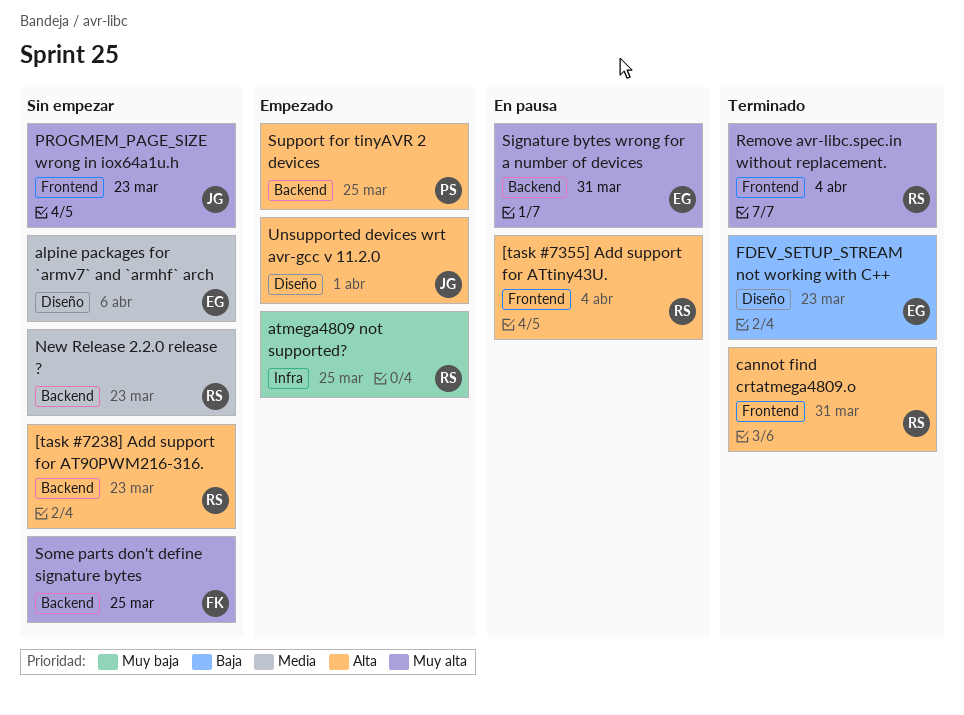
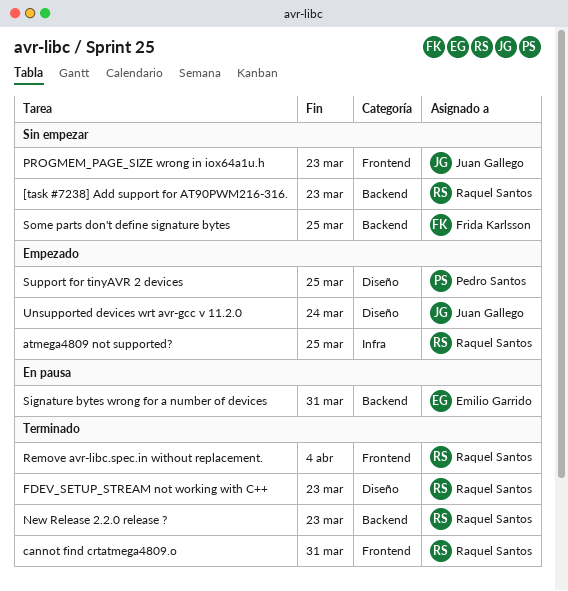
[task #7355] Add support for ATtiny43U.: present -> none
alpine packages for `armv7` and `armhf` arch: present -> none
FDEV_SETUP_STREAM not working with C++, owner: Emilio Garrido -> Raquel Santos
New Release 2.2.0 release ?, status: Sin empezar -> Terminado
Support for tinyAVR 2 devices, label: Backend -> Diseño
Unsupported devices wrt avr-gcc v 11.2.0, due: Apr 1 -> Mar 24

